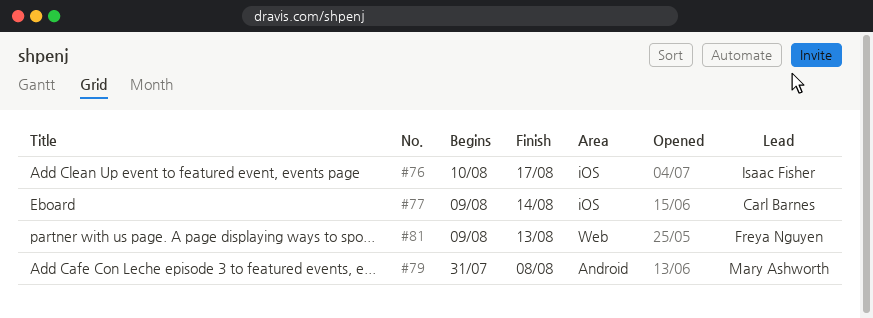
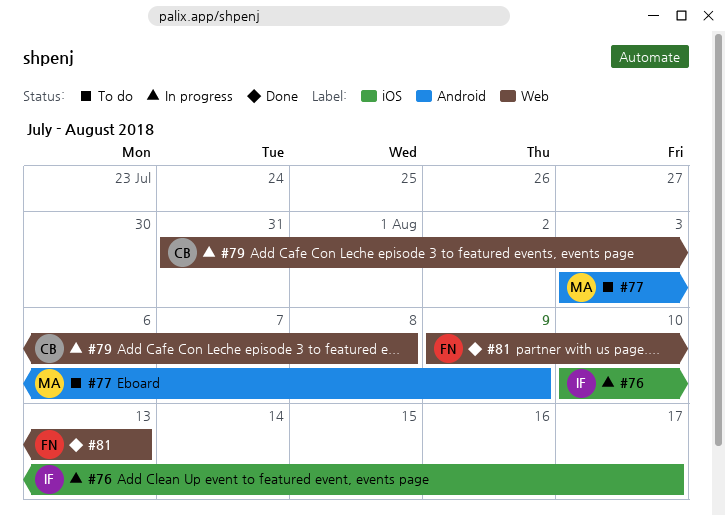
#77, owner: Carl Barnes -> Mary Ashworth
#77, label: iOS -> Android
#77, start: Aug 9 -> Aug 3
#77, due: Aug 14 -> Aug 9
#79, owner: Mary Ashworth -> Carl Barnes
#79, label: Android -> Web

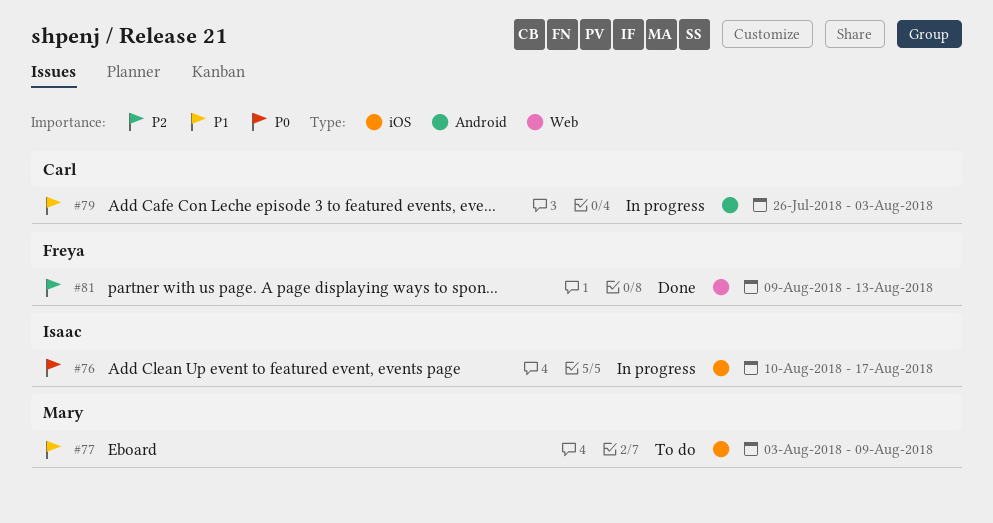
#77, label: Android -> iOS
#79, label: Web -> Android
#79, start: Jul 31 -> Jul 26
#79, due: Aug 8 -> Aug 3

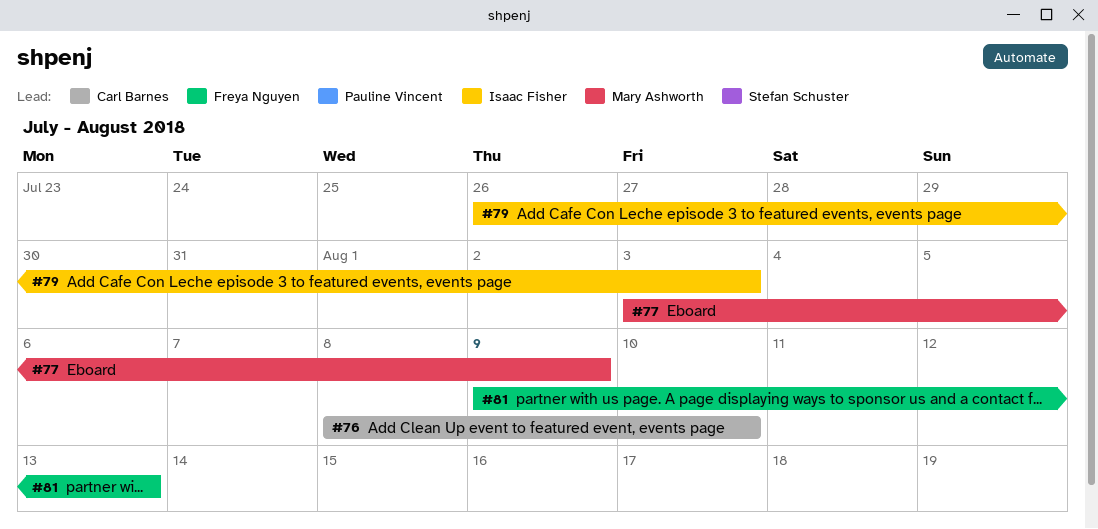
#76, owner: Isaac Fisher -> Carl Barnes
#76, start: Aug 10 -> Aug 8
#76, due: Aug 17 -> Aug 10
#79, owner: Carl Barnes -> Isaac Fisher

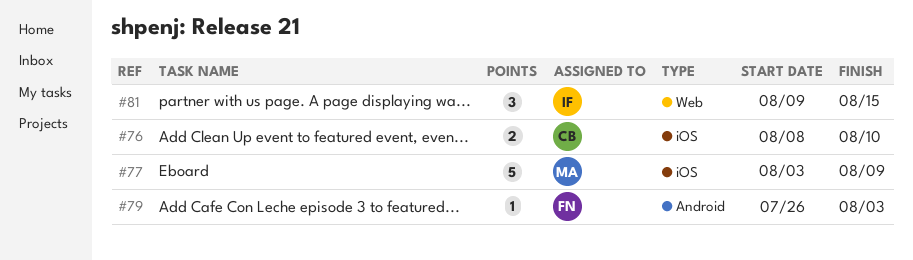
#79, owner: Isaac Fisher -> Freya Nguyen
#81, owner: Freya Nguyen -> Isaac Fisher
#81, due: Aug 13 -> Aug 15

